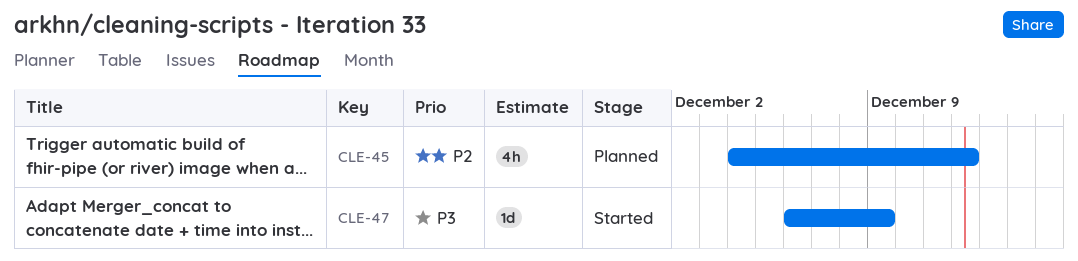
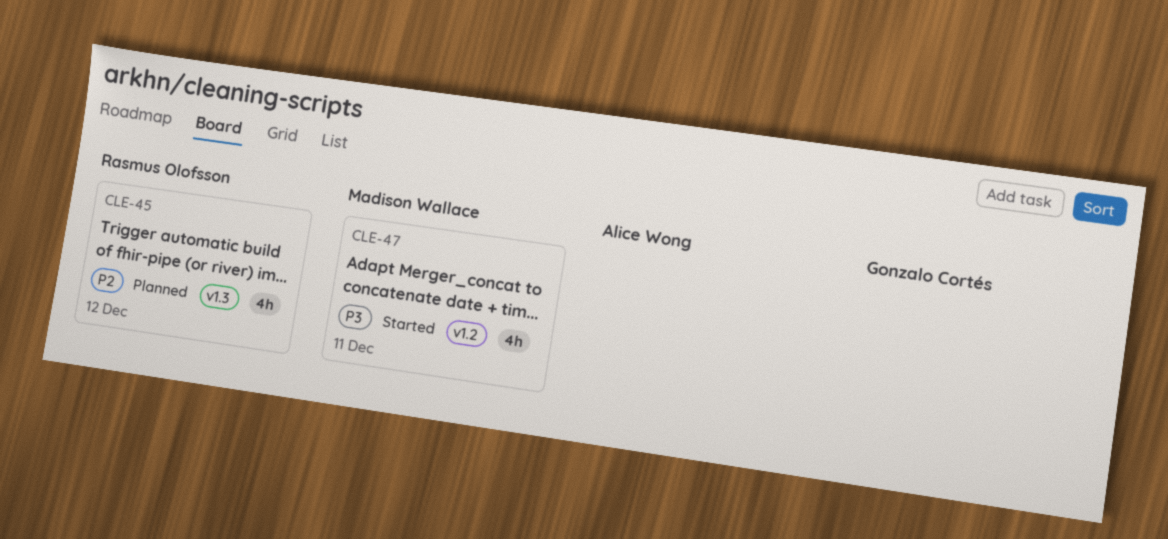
CLE-47, estimate: 1d -> 4h
CLE-47, due: Dec 9 -> Dec 11

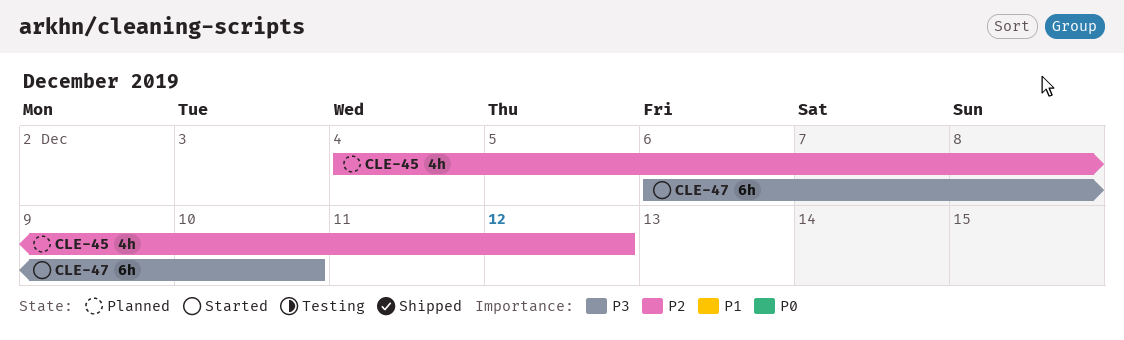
CLE-47, estimate: 4h -> 6h
CLE-47, due: Dec 11 -> Dec 10

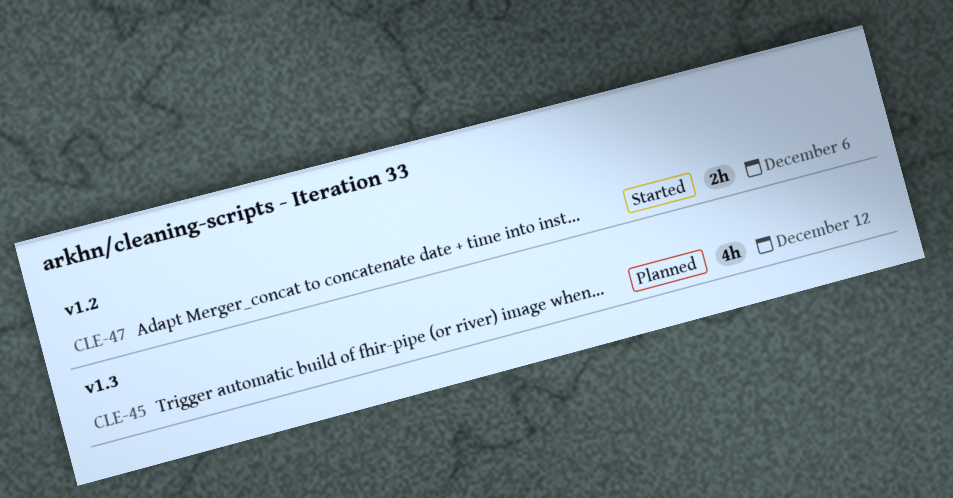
CLE-47, estimate: 6h -> 2h
CLE-47, due: Dec 10 -> Dec 6

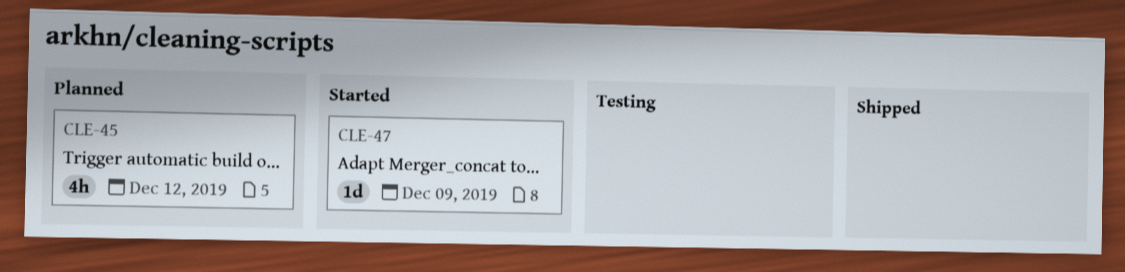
CLE-47, estimate: 2h -> 1d
CLE-47, due: Dec 6 -> Dec 9

